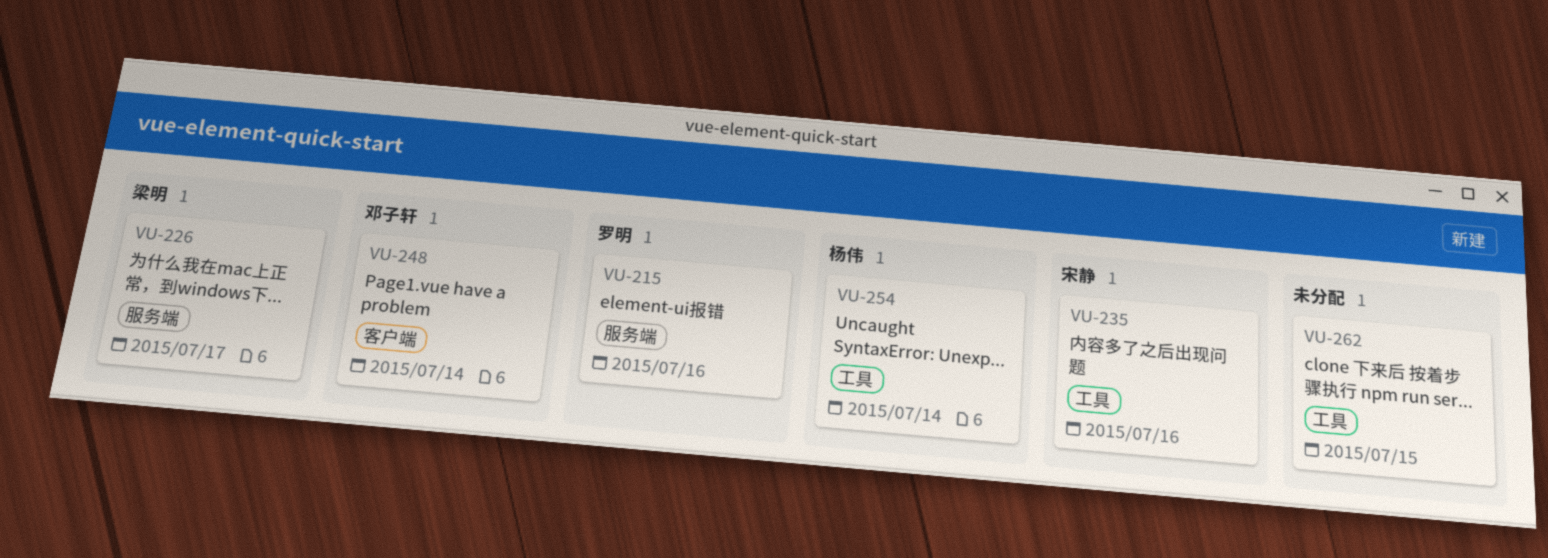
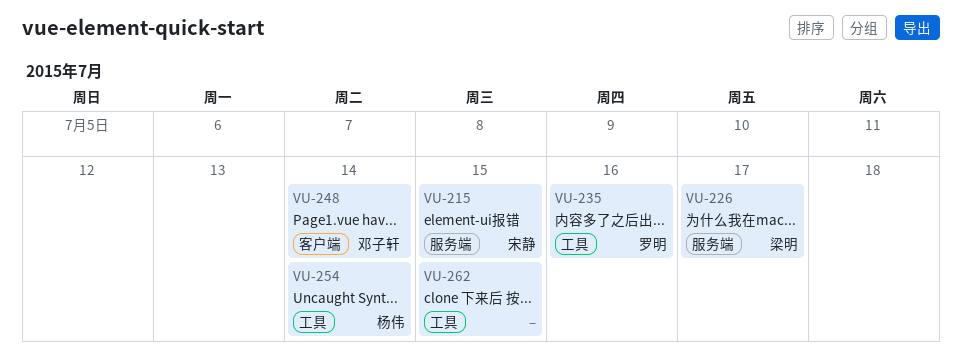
VU-215, owner: 罗明 -> 宋静
VU-215, due: Jul 16 -> Jul 15
VU-235, owner: 宋静 -> 罗明

